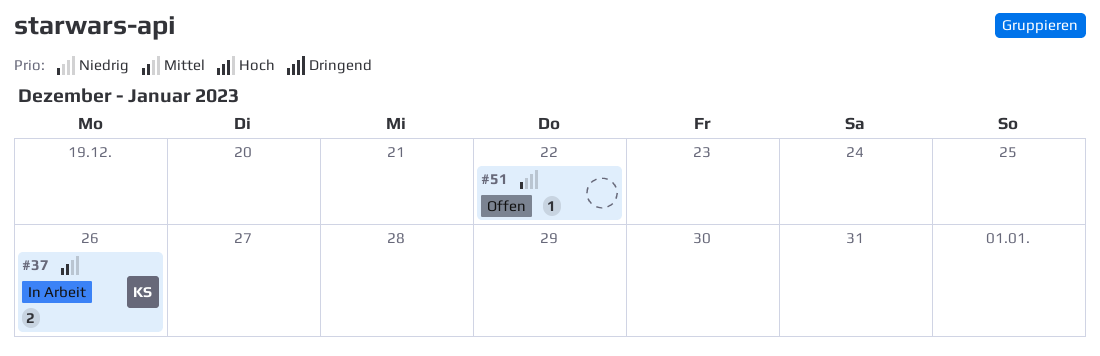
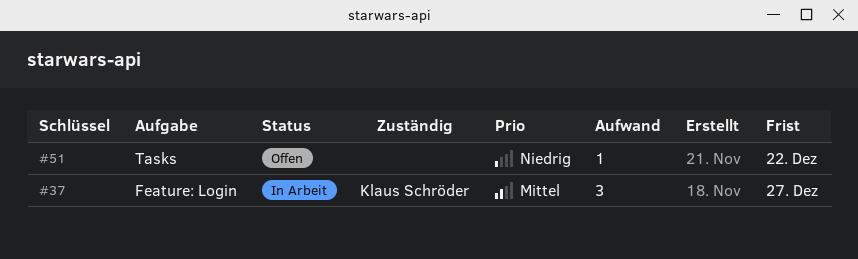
#37, estimate: 2 -> 3
#37, due: Dec 26 -> Dec 27

